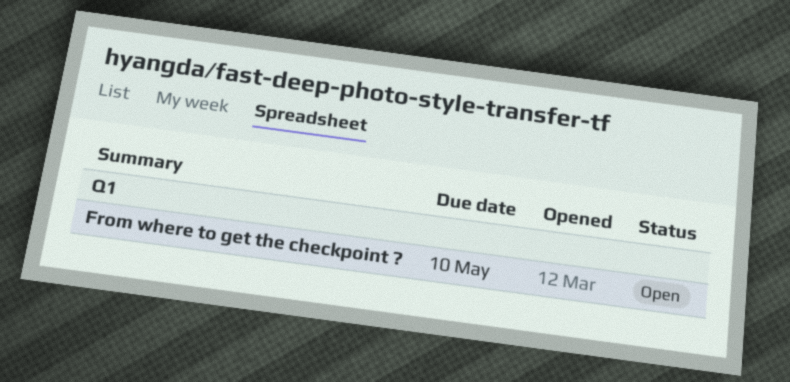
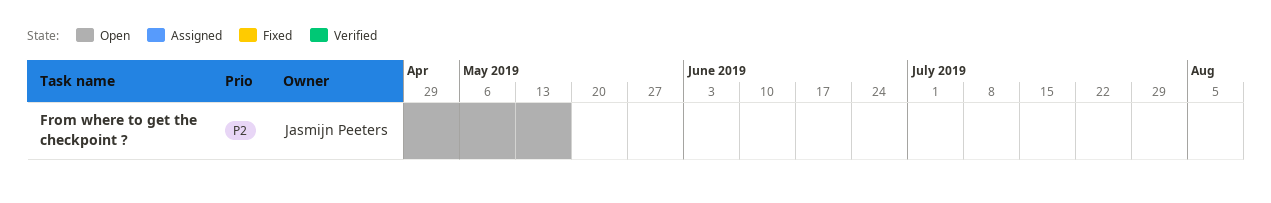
From where to get the checkpoint ?, due: May 10 -> May 17

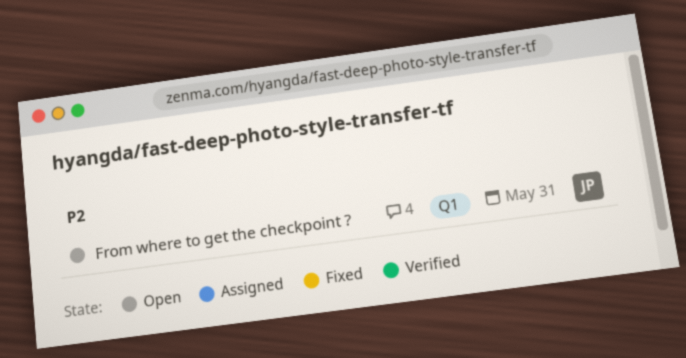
From where to get the checkpoint ?, due: May 17 -> May 31

